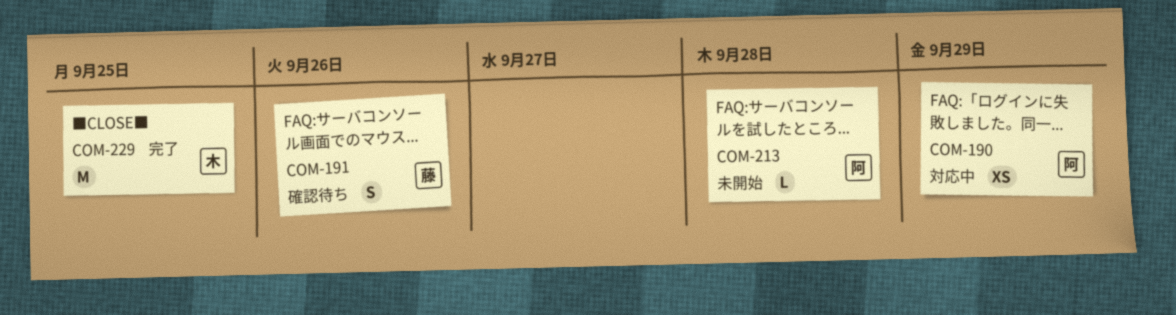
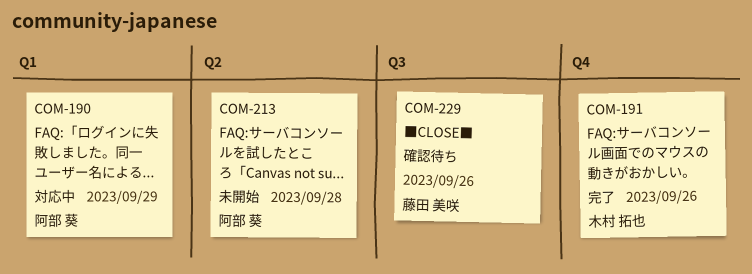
COM-191, status: 確認待ち -> 完了
COM-191, owner: 藤田 美咲 -> 木村 拓也
COM-229, status: 完了 -> 確認待ち
COM-229, owner: 木村 拓也 -> 藤田 美咲
COM-229, due: Sep 25 -> Sep 26

